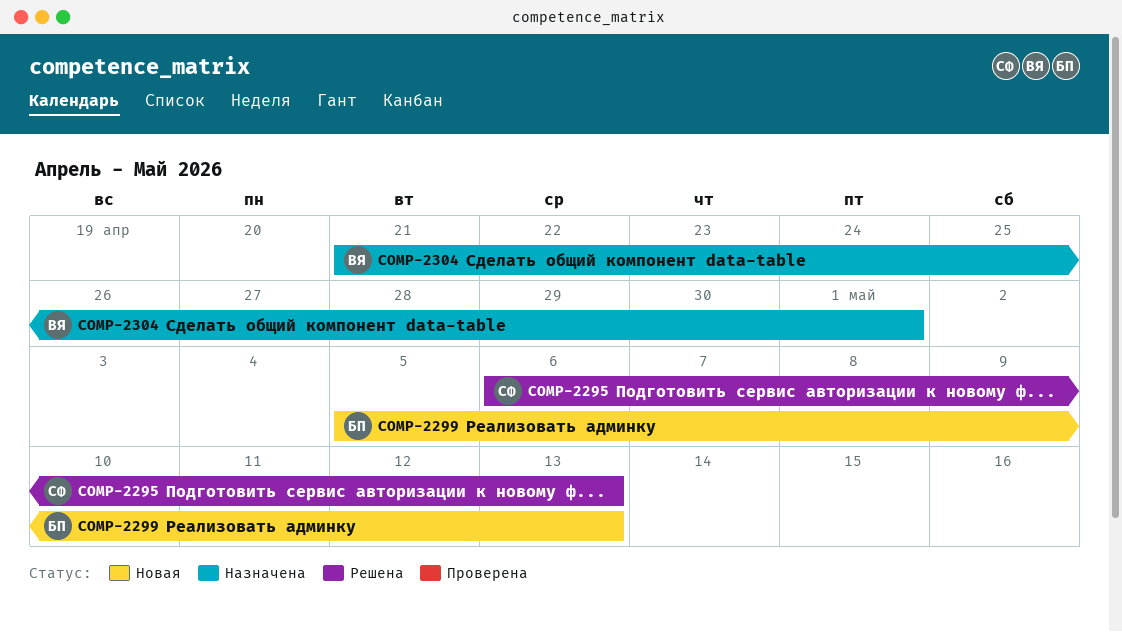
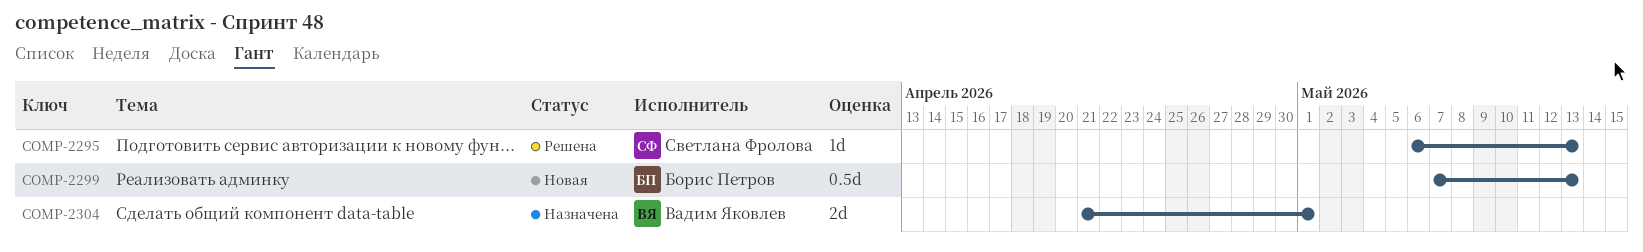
COMP-2299, start: May 5 -> May 7

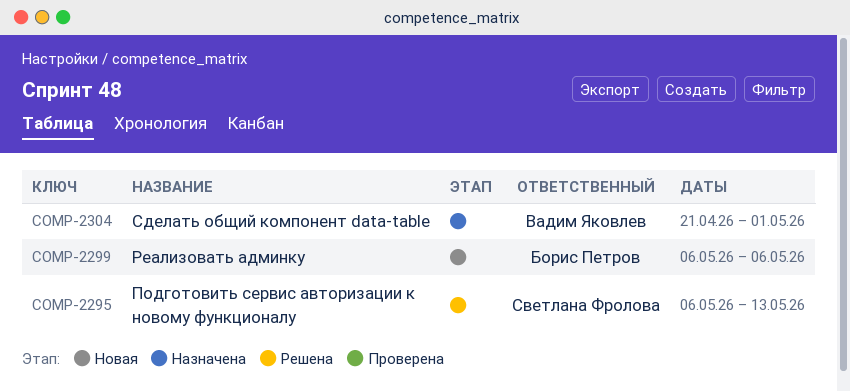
COMP-2299, start: May 7 -> May 6
COMP-2299, due: May 13 -> May 6

